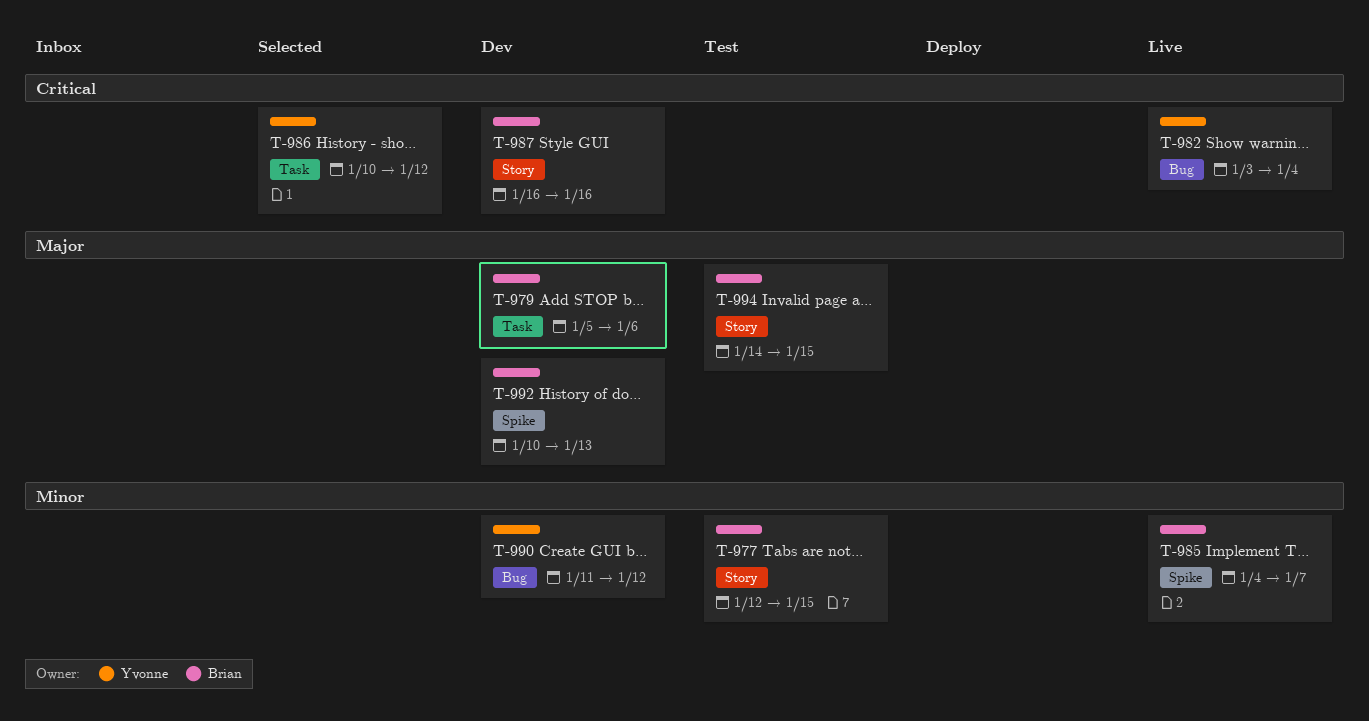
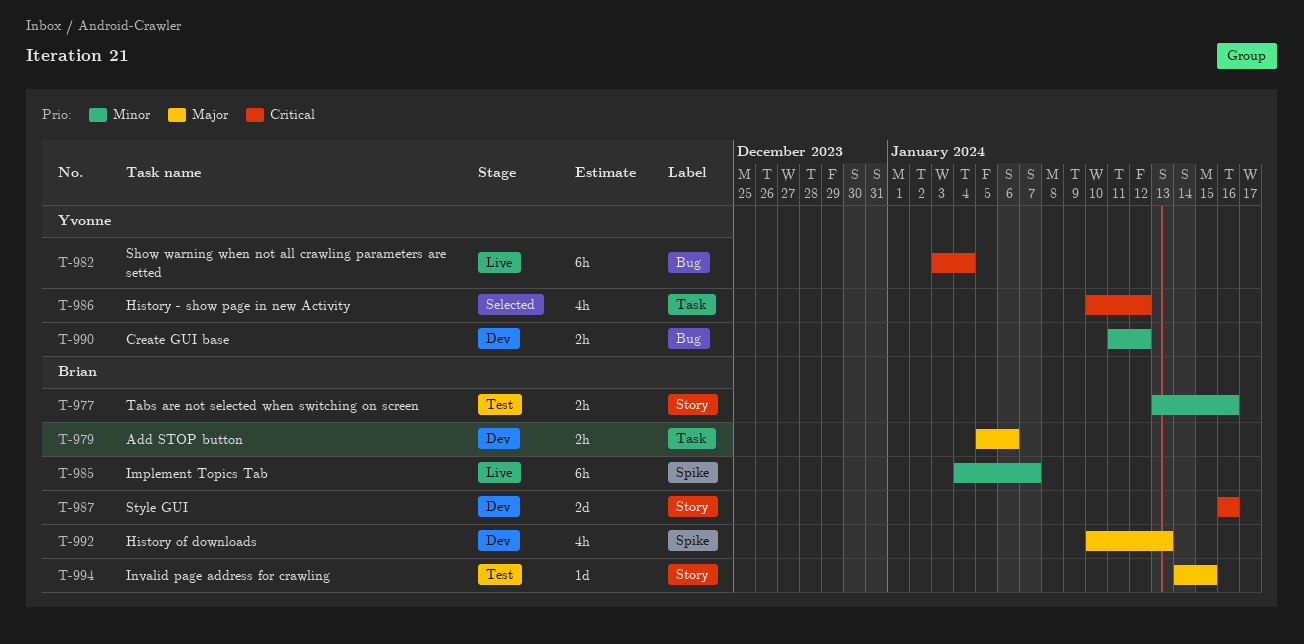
T-977, start: Jan 12 -> Jan 13
T-977, due: Jan 15 -> Jan 16

